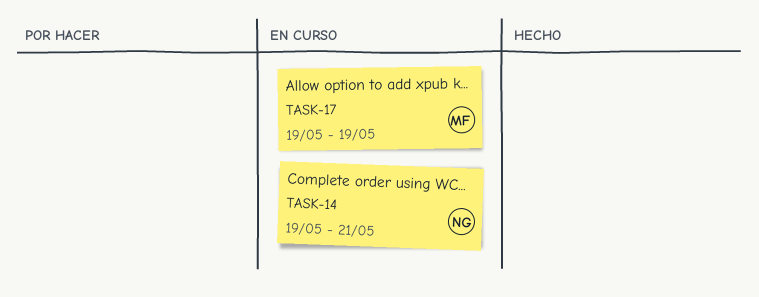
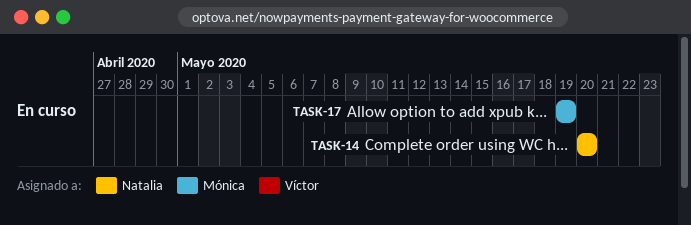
TASK-14, start: May 19 -> May 20
TASK-14, due: May 21 -> May 20

